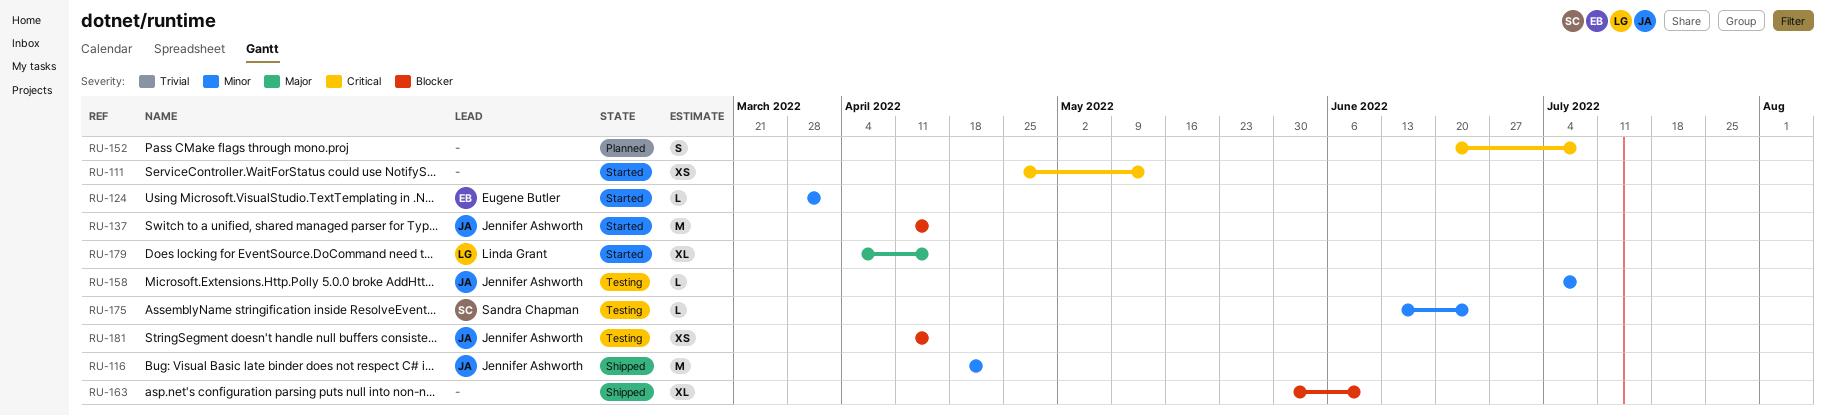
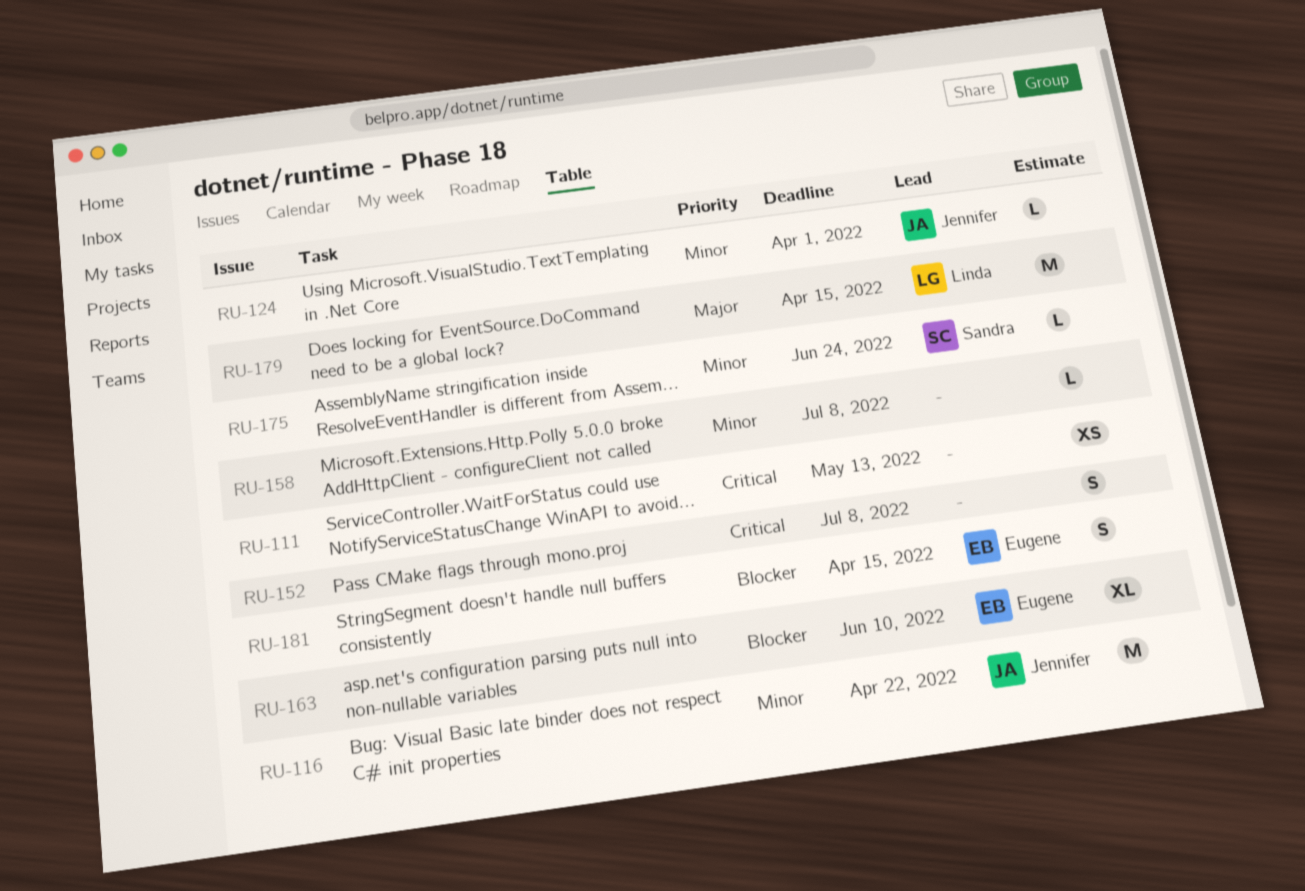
RU-124, owner: Eugene Butler -> Jennifer Ashworth
RU-137: present -> none
RU-158, owner: Jennifer Ashworth -> none
RU-163, owner: none -> Eugene Butler
RU-179, estimate: XL -> M
RU-181, owner: Jennifer Ashworth -> Eugene Butler
RU-181, estimate: XS -> S

